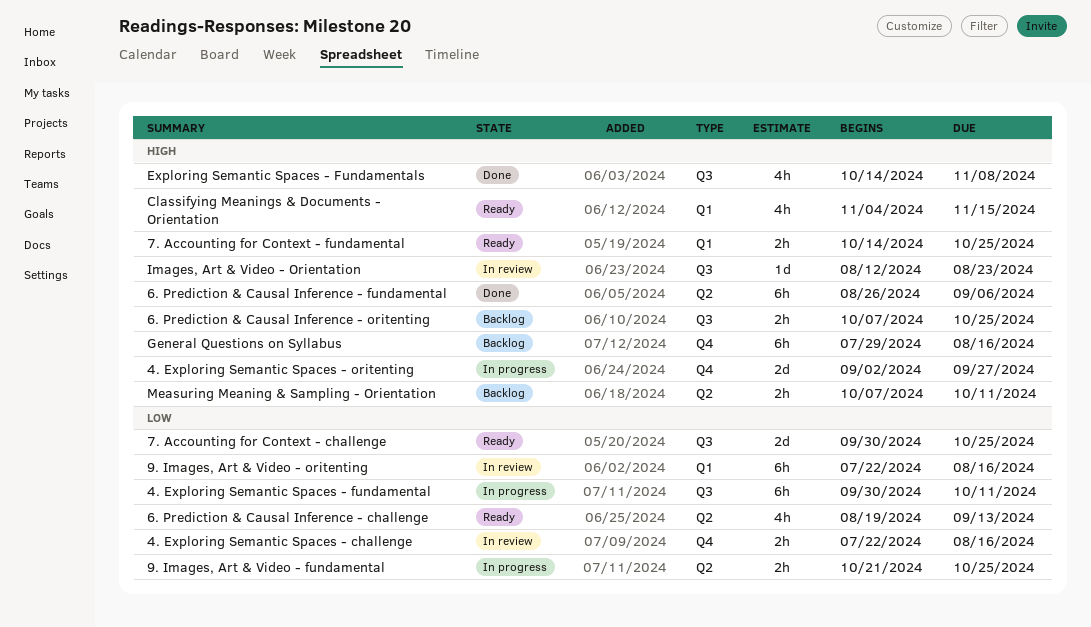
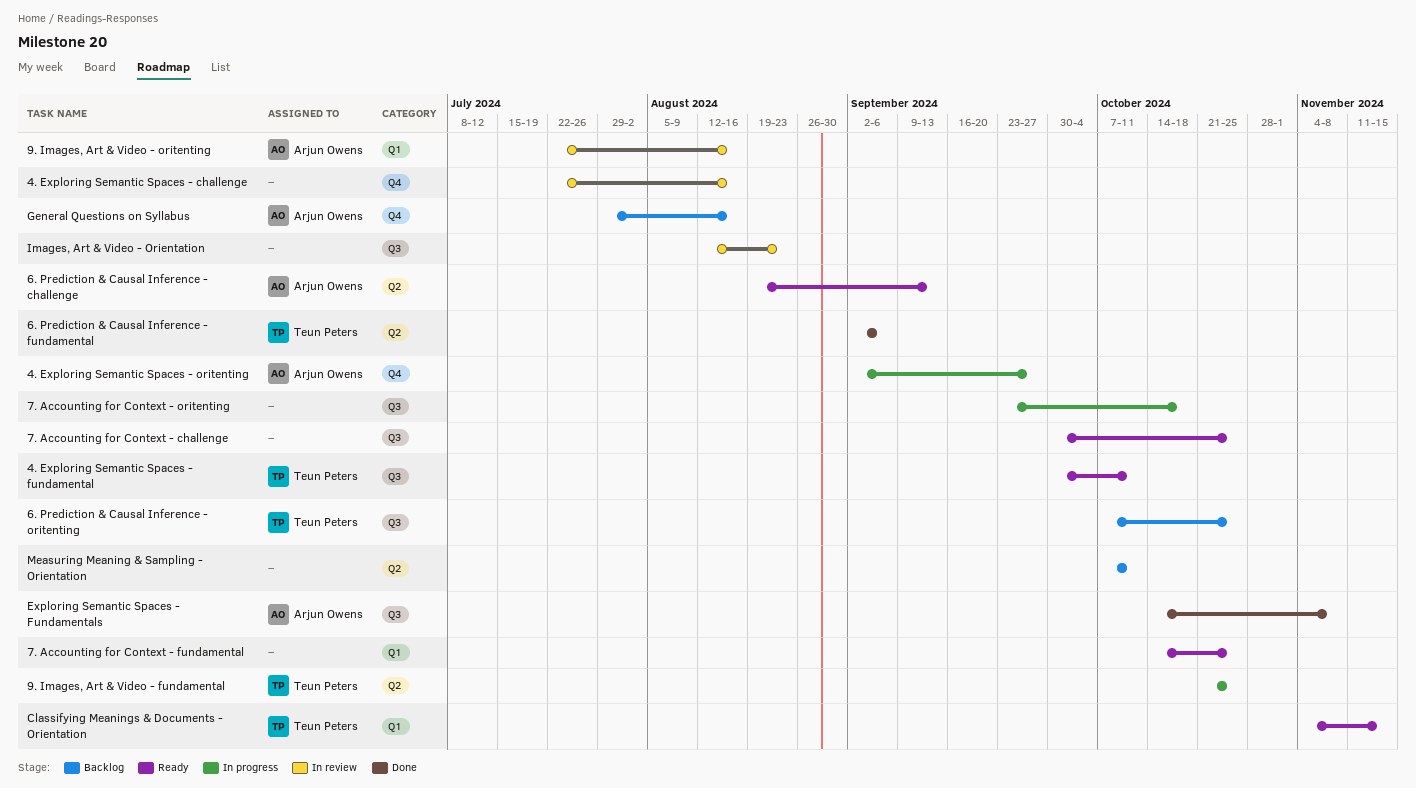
4. Exploring Semantic Spaces - fundamental, status: In progress -> Ready
6. Prediction & Causal Inference - fundamental, start: Aug 26 -> Sep 2
7. Accounting for Context - oritenting: none -> present

